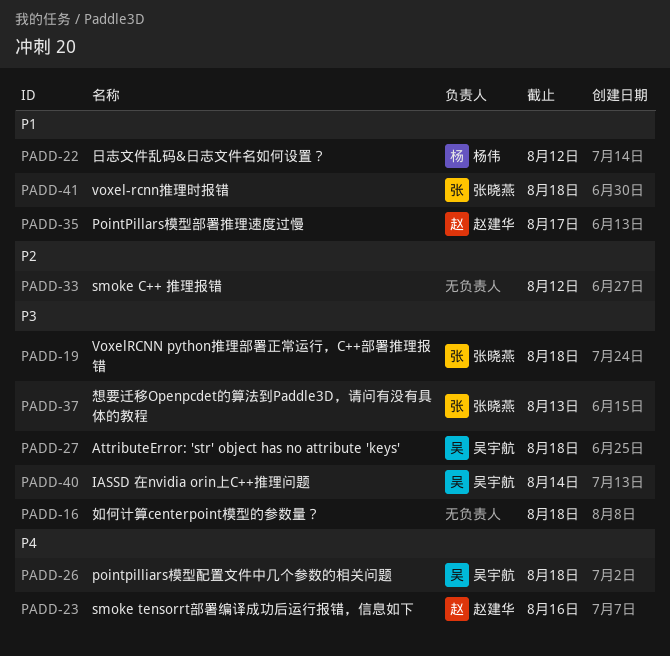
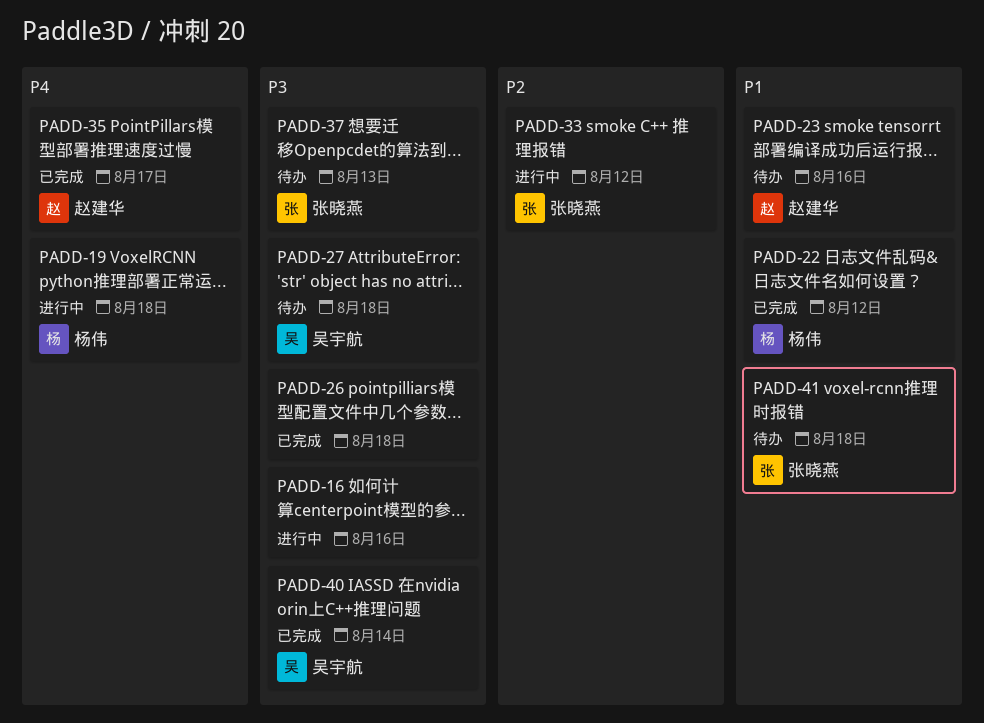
PADD-16, due: Aug 18 -> Aug 16
PADD-19, owner: 张晓燕 -> 杨伟
PADD-19, priority: P3 -> P4
PADD-23, priority: P4 -> P1
PADD-26, owner: 吴宇航 -> none
PADD-26, priority: P4 -> P3
PADD-33, owner: none -> 张晓燕
PADD-35, priority: P1 -> P4

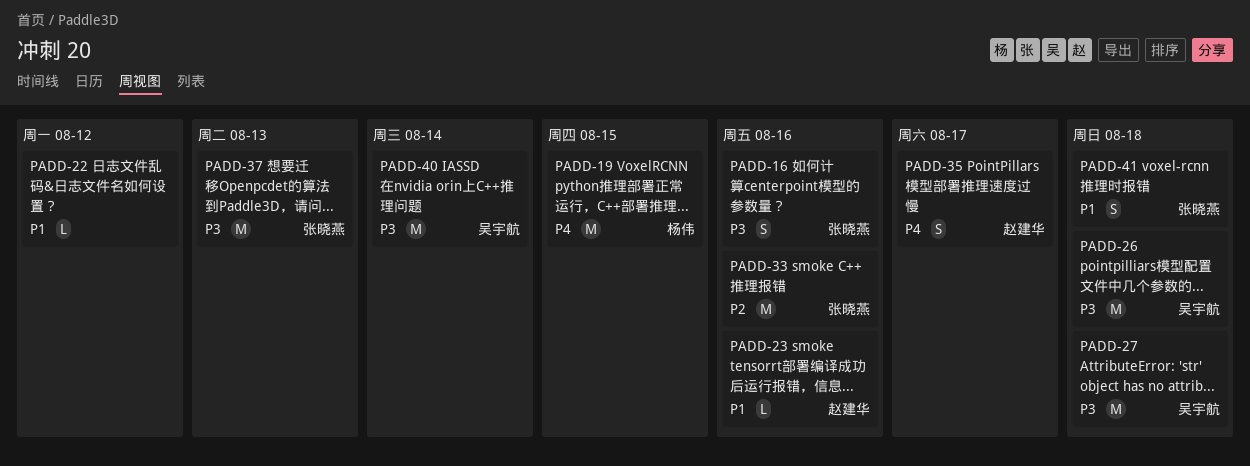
PADD-16, owner: none -> 张晓燕
PADD-19, due: Aug 18 -> Aug 15
PADD-22, owner: 杨伟 -> none
PADD-26, owner: none -> 吴宇航
PADD-33, due: Aug 12 -> Aug 16

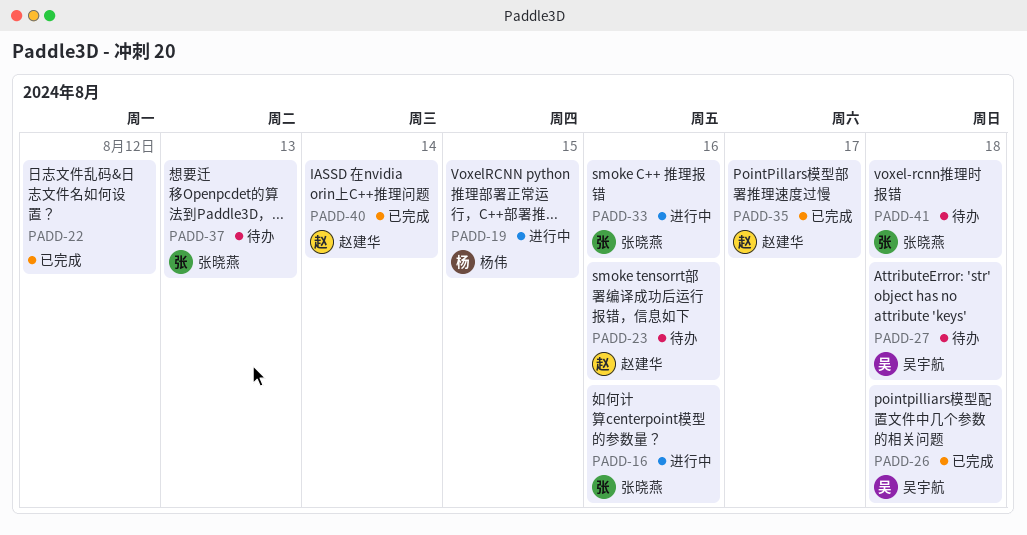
PADD-40, owner: 吴宇航 -> 赵建华

